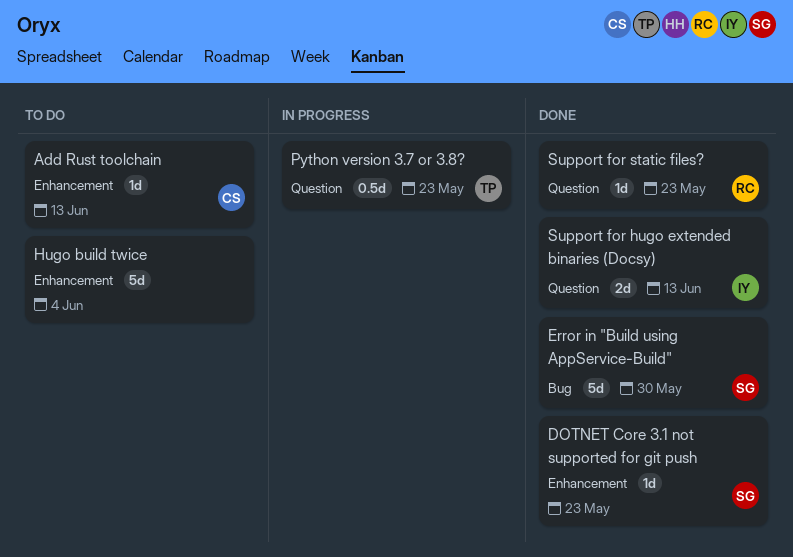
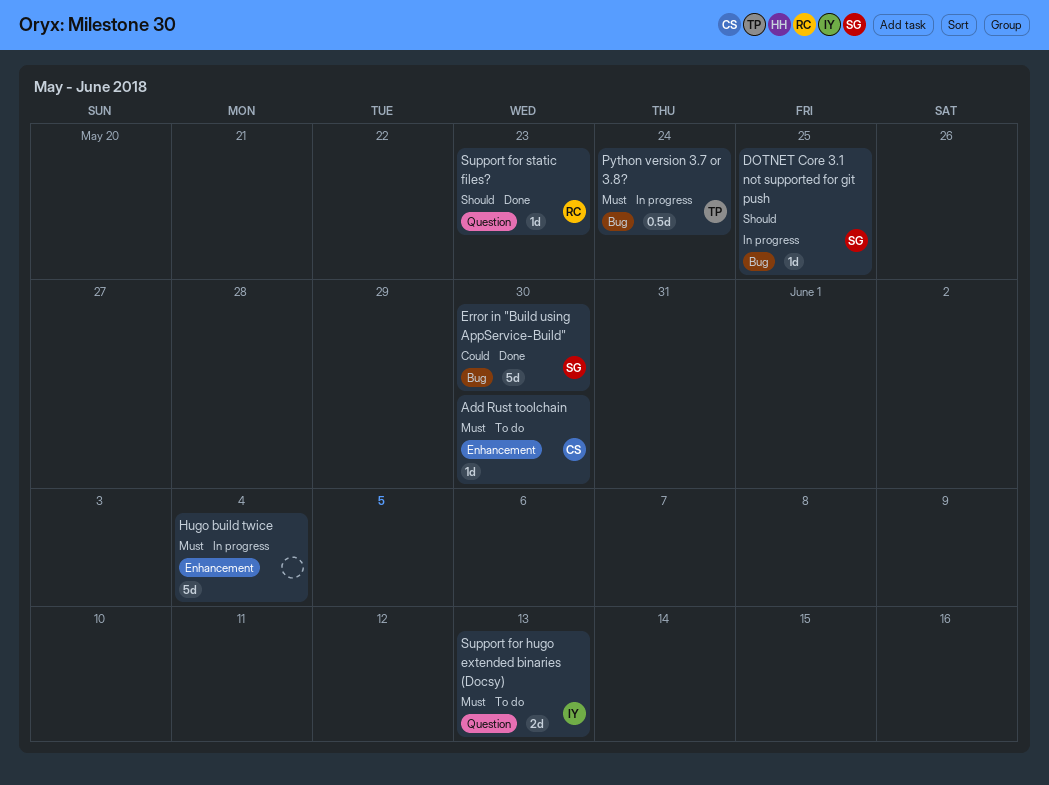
Add Rust toolchain, due: Jun 13 -> May 30
DOTNET Core 3.1 not supported for git push, status: Done -> In progress
DOTNET Core 3.1 not supported for git push, label: Enhancement -> Bug
DOTNET Core 3.1 not supported for git push, due: May 23 -> May 25
Hugo build twice, status: To do -> In progress
Python version 3.7 or 3.8?, label: Question -> Bug
Python version 3.7 or 3.8?, due: May 23 -> May 24
Support for hugo extended binaries (Docsy), status: Done -> To do

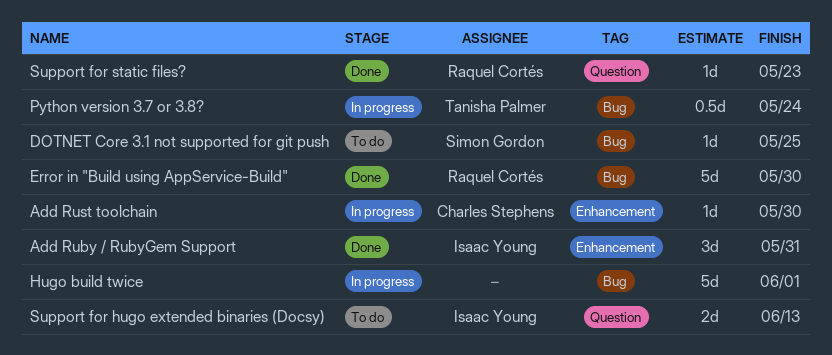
Add Ruby / RubyGem Support: none -> present
Add Rust toolchain, status: To do -> In progress
DOTNET Core 3.1 not supported for git push, status: In progress -> To do
Error in "Build using AppService-Build", owner: Simon Gordon -> Raquel Cortés
Hugo build twice, label: Enhancement -> Bug
Hugo build twice, due: Jun 4 -> Jun 1

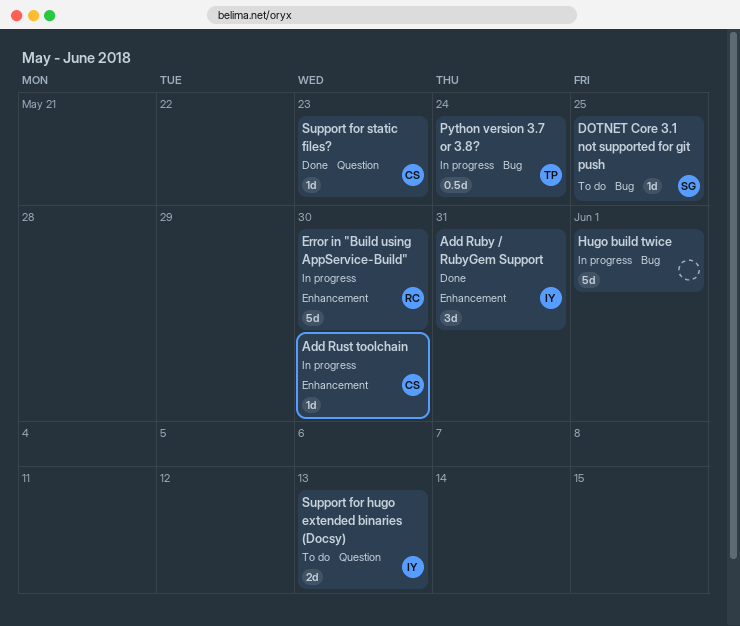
Error in "Build using AppService-Build", status: Done -> In progress
Error in "Build using AppService-Build", label: Bug -> Enhancement
Support for static files?, owner: Raquel Cortés -> Charles Stephens

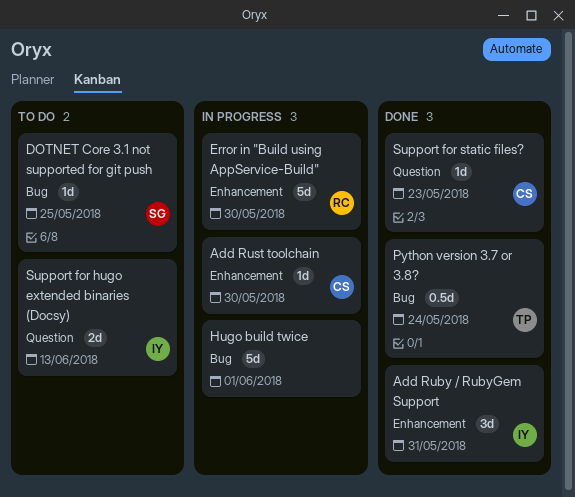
Python version 3.7 or 3.8?, status: In progress -> Done

